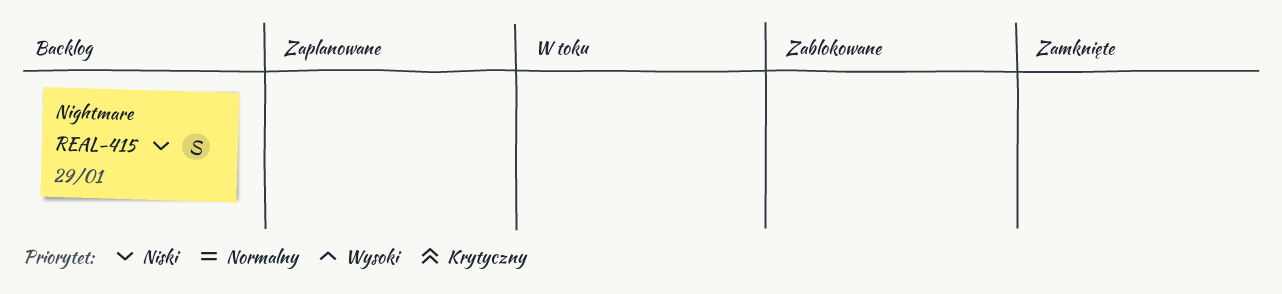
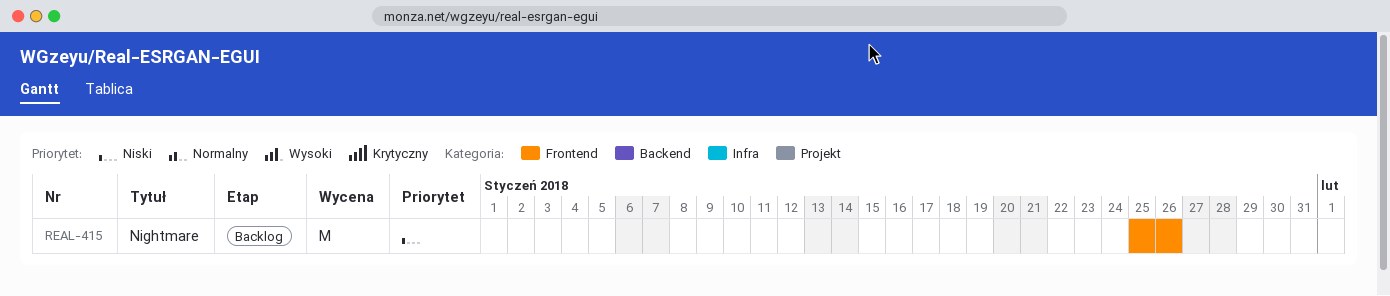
REAL-415, estimate: S -> M
REAL-415, due: Jan 29 -> Jan 26

